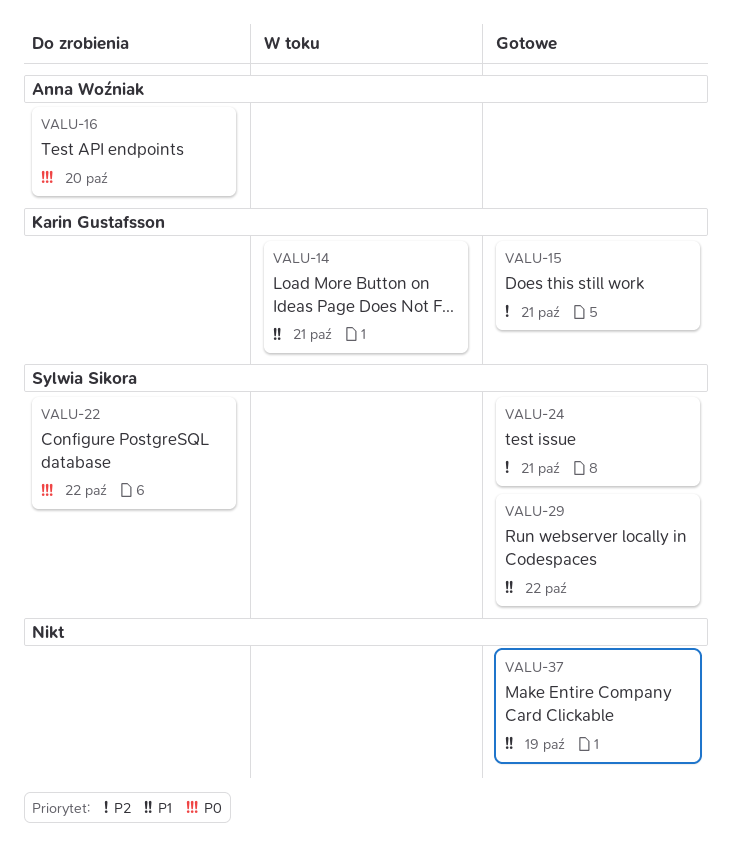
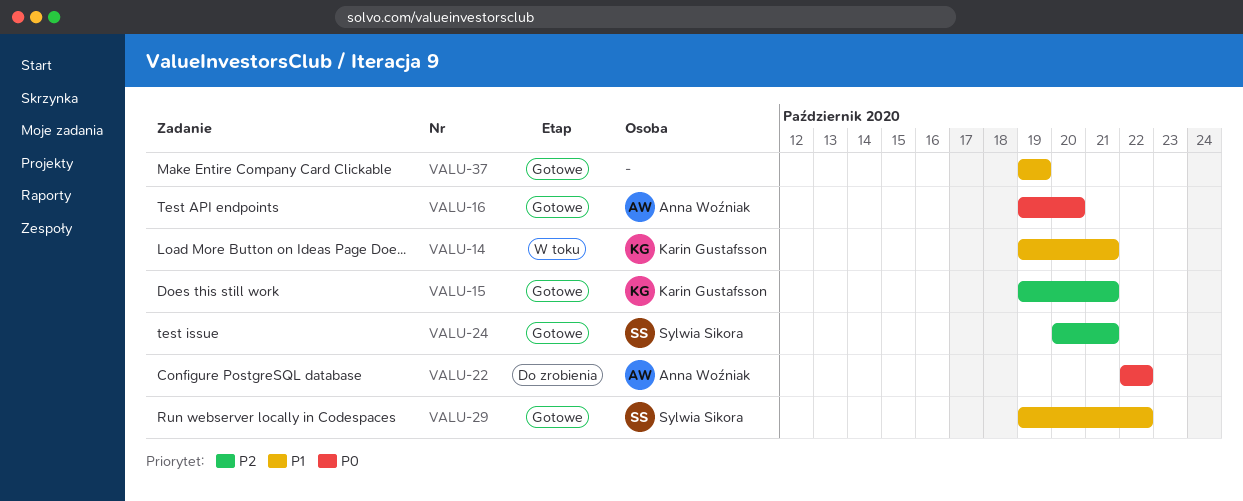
VALU-16, status: Do zrobienia -> Gotowe
VALU-22, owner: Sylwia Sikora -> Anna Woźniak

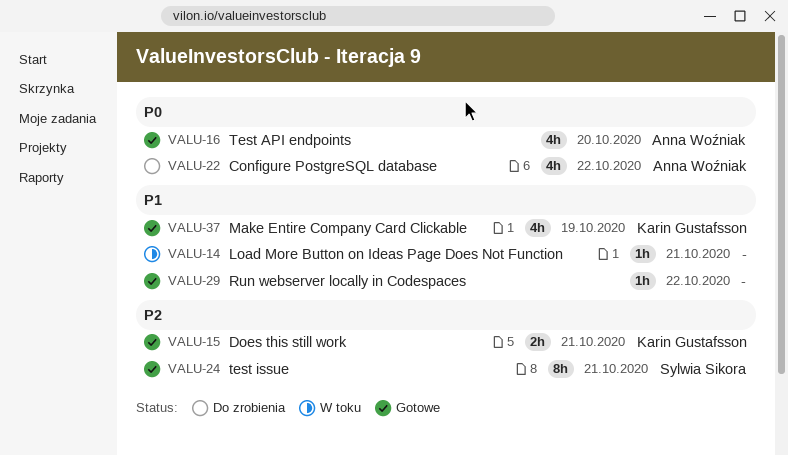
VALU-14, owner: Karin Gustafsson -> none
VALU-29, owner: Sylwia Sikora -> none
VALU-37, owner: none -> Karin Gustafsson

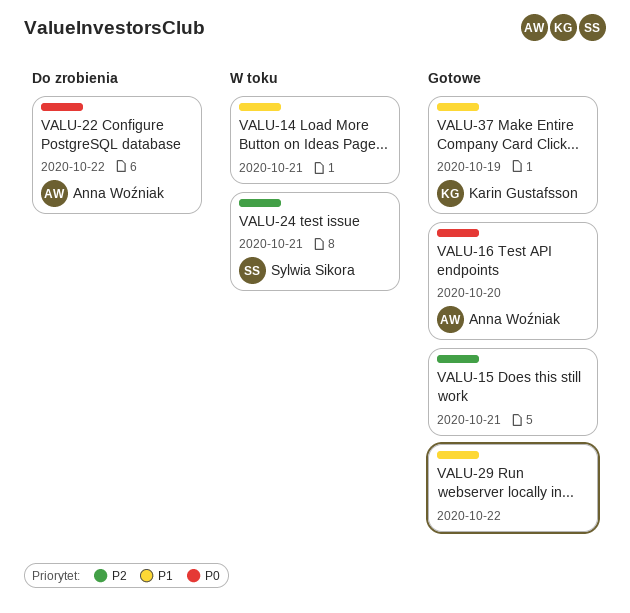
VALU-15, owner: Karin Gustafsson -> none
VALU-24, status: Gotowe -> W toku

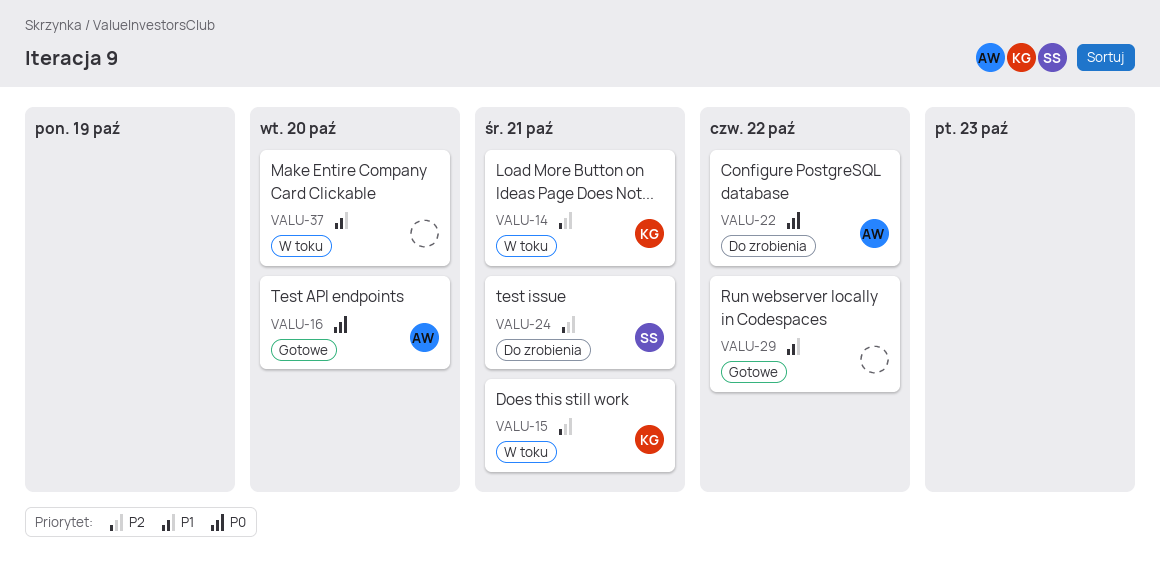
VALU-14, owner: none -> Karin Gustafsson
VALU-14, priority: P1 -> P2
VALU-15, status: Gotowe -> W toku
VALU-15, owner: none -> Karin Gustafsson
VALU-24, status: W toku -> Do zrobienia
VALU-37, status: Gotowe -> W toku
VALU-37, owner: Karin Gustafsson -> none
VALU-37, due: Oct 19 -> Oct 20

